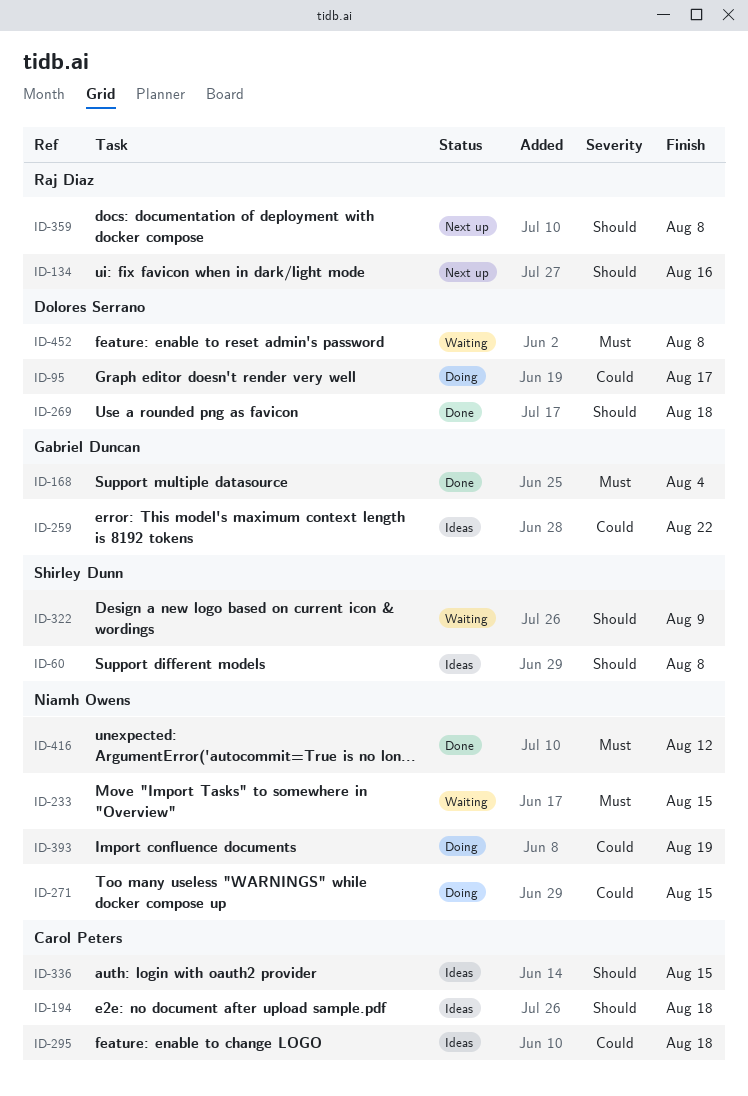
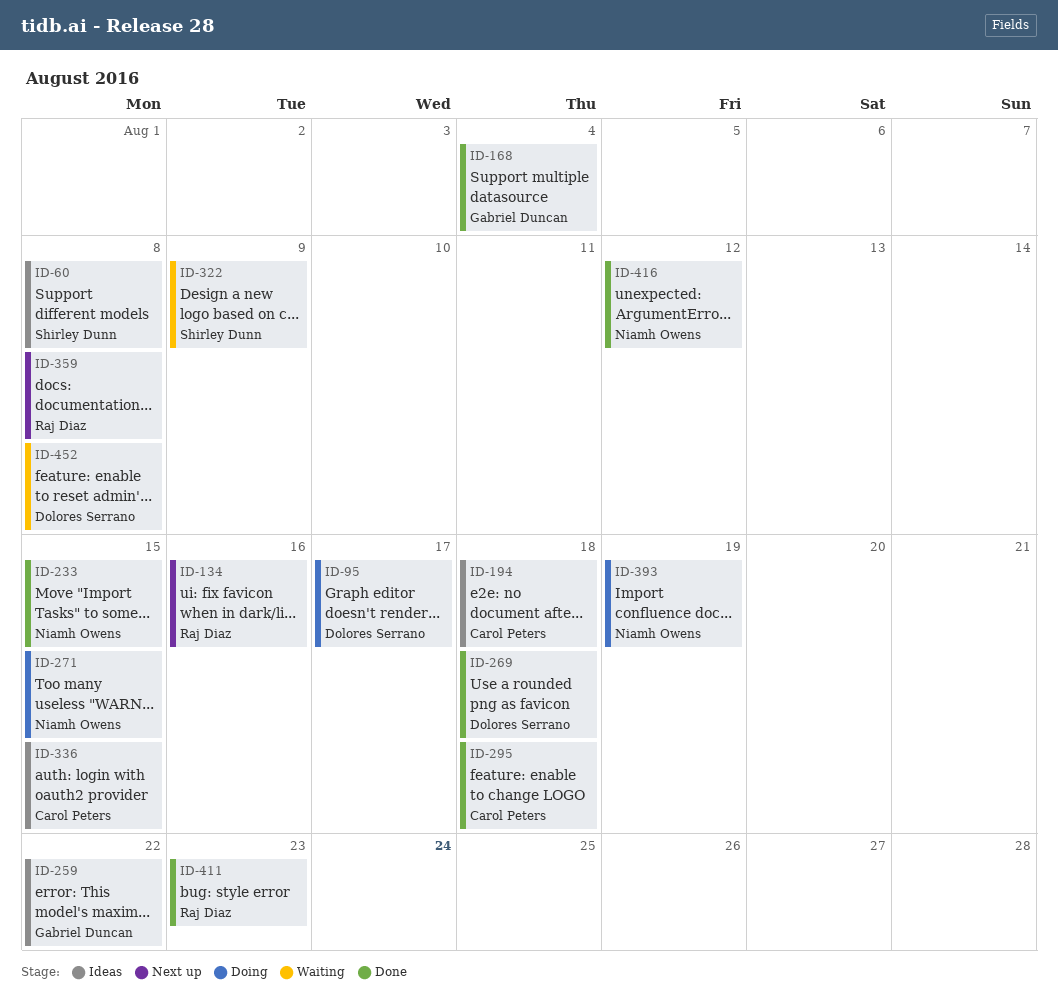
ID-233, status: Waiting -> Done
ID-295, status: Ideas -> Done
ID-411: none -> present

